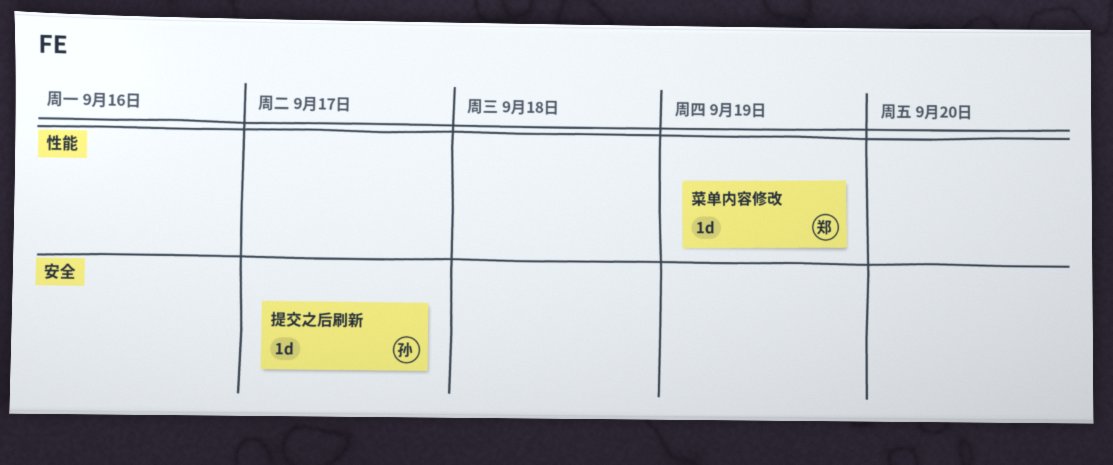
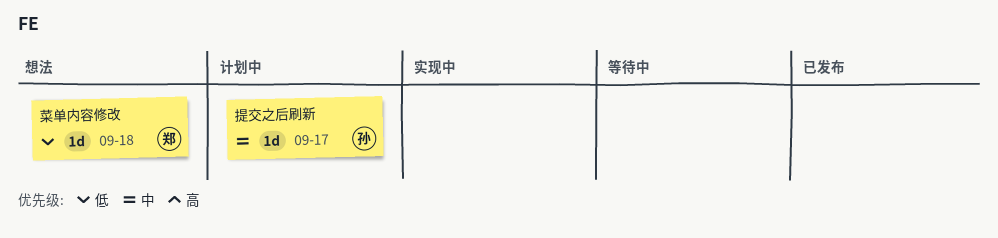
菜单内容修改, due: Sep 19 -> Sep 18

